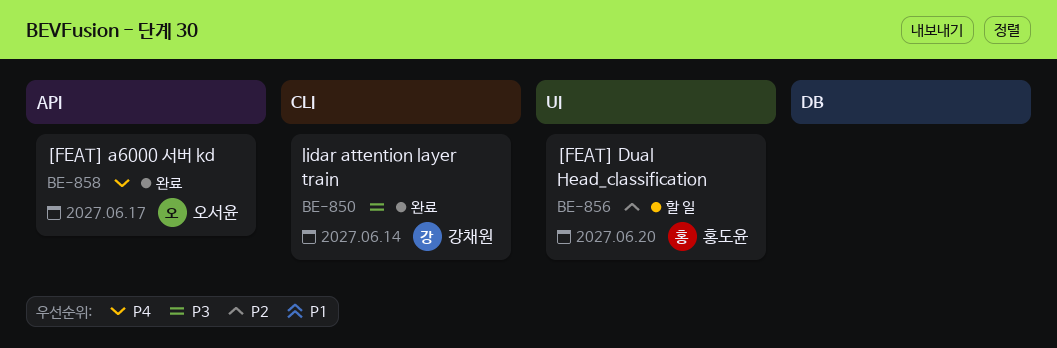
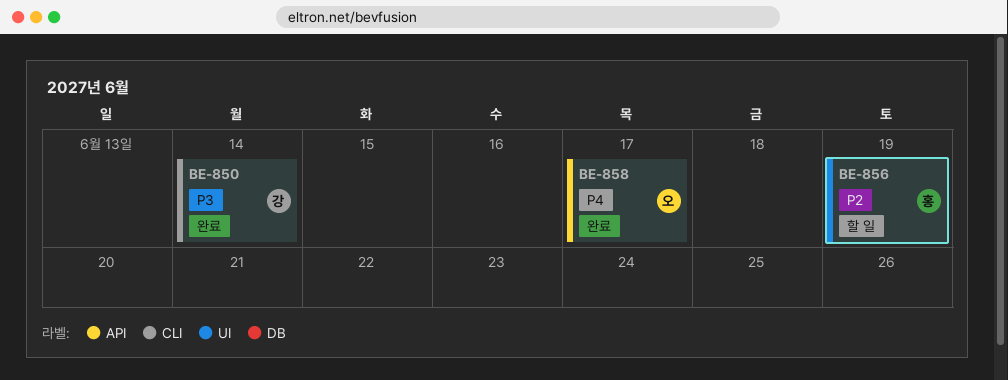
BE-856, due: Jun 20 -> Jun 19

